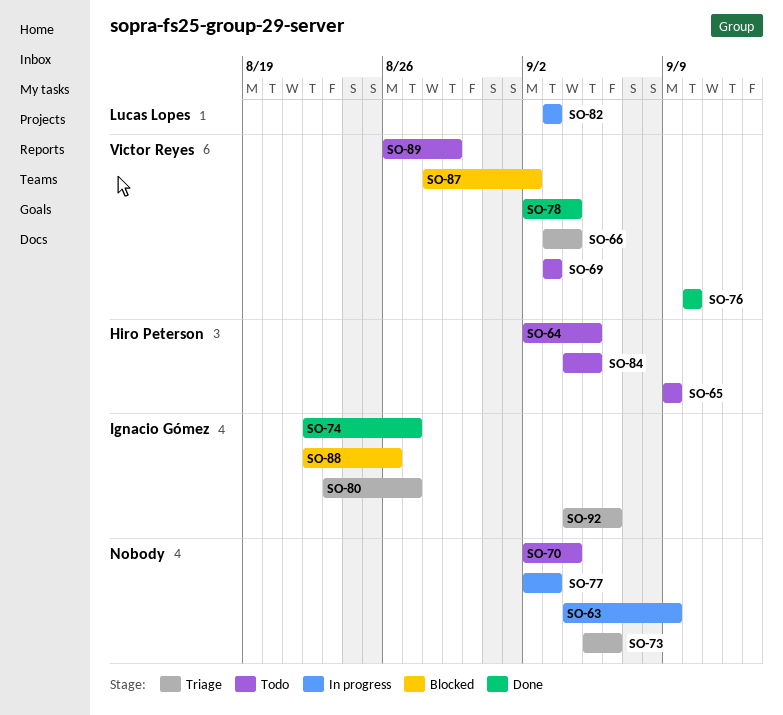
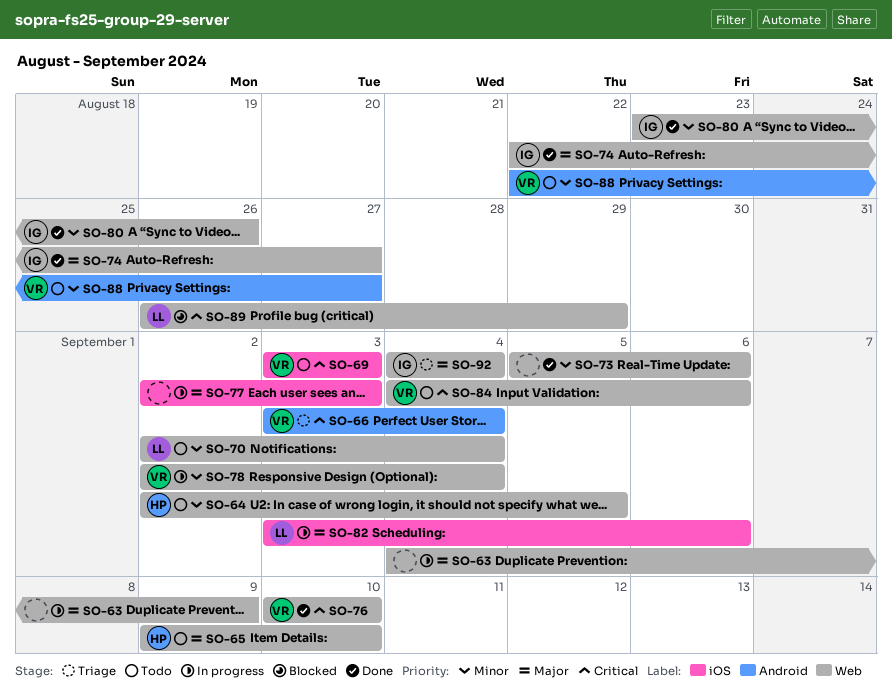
SO-65, due: Sep 9 -> Sep 10
SO-70, owner: none -> Lucas Lopes
SO-73, status: Triage -> Done
SO-78, status: Done -> In progress
SO-80, status: Triage -> Done
SO-80, due: Aug 27 -> Aug 26
SO-82, due: Sep 3 -> Sep 6
SO-84, owner: Hiro Peterson -> Victor Reyes
SO-84, due: Sep 5 -> Sep 6
SO-87: present -> none
SO-88, status: Blocked -> Todo
SO-88, owner: Ignacio Gómez -> Victor Reyes
SO-88, due: Aug 26 -> Aug 27
SO-89, status: Todo -> Blocked
SO-89, owner: Victor Reyes -> Lucas Lopes
SO-92, due: Sep 6 -> Sep 4

